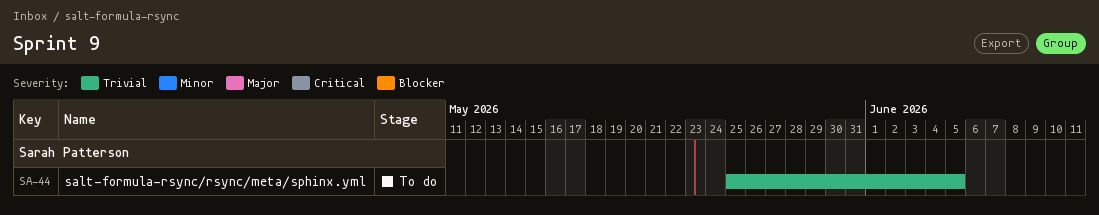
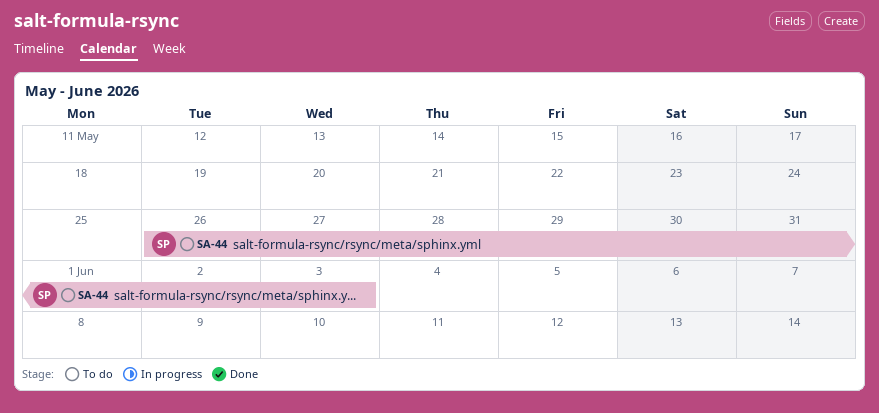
SA-44, start: May 25 -> May 26
SA-44, due: Jun 5 -> Jun 3

